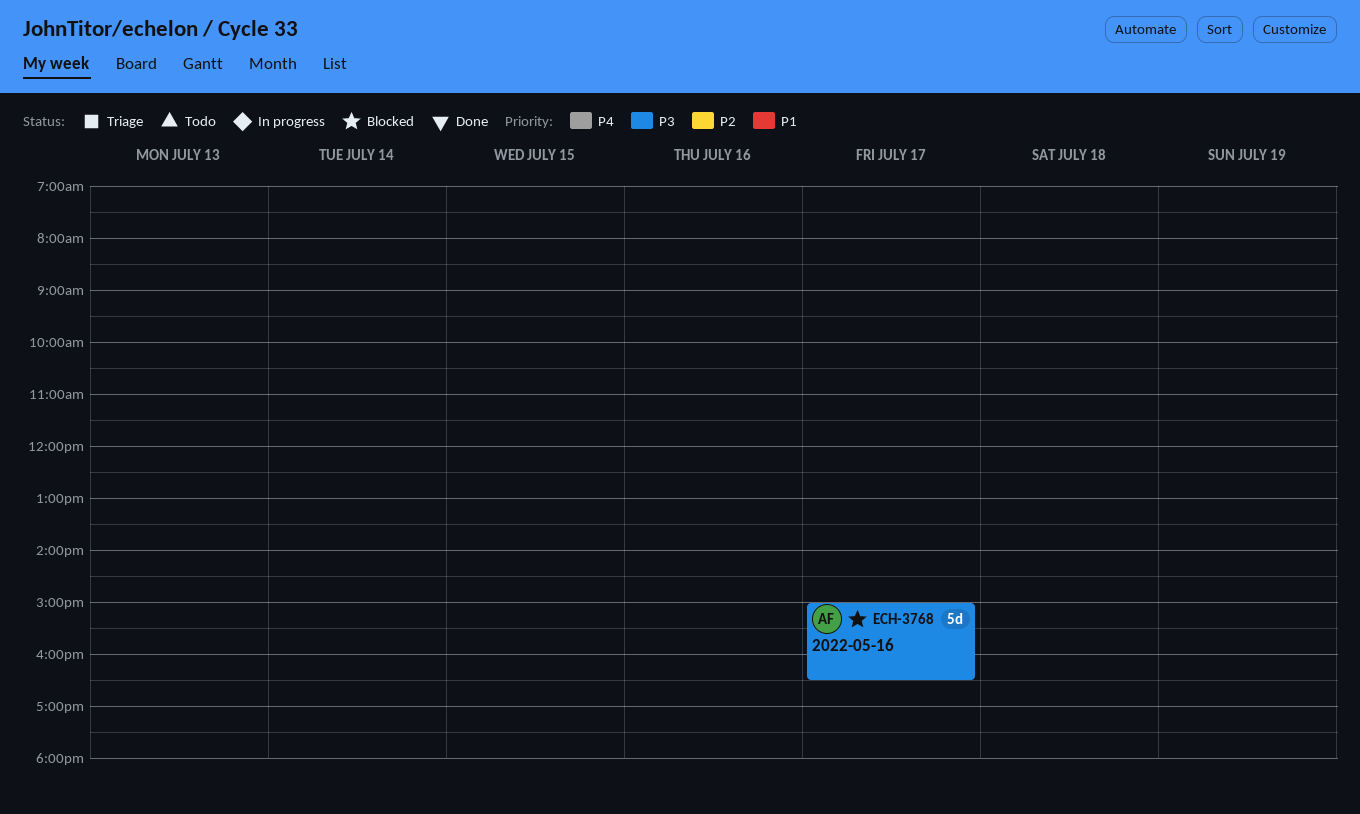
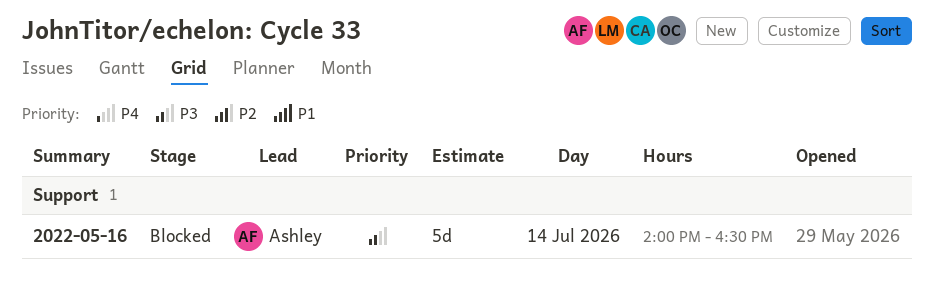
2022-05-16, day: Jul 17 -> Jul 14
2022-05-16, begins: 15:00 -> 14:00

